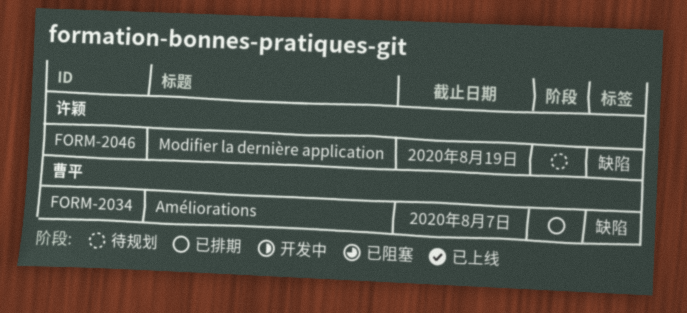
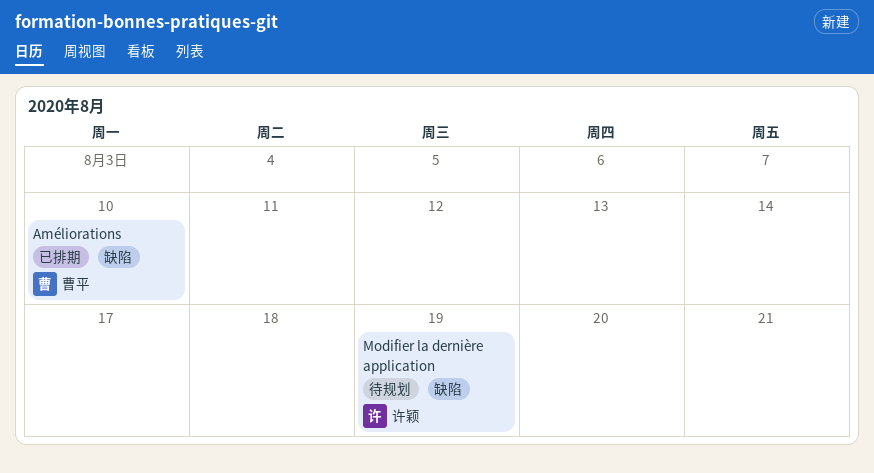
Améliorations, due: Aug 7 -> Aug 10

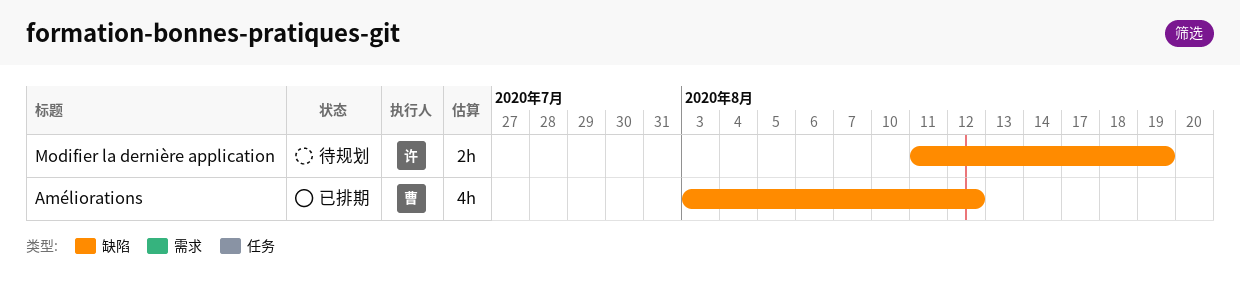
Améliorations, due: Aug 10 -> Aug 12

